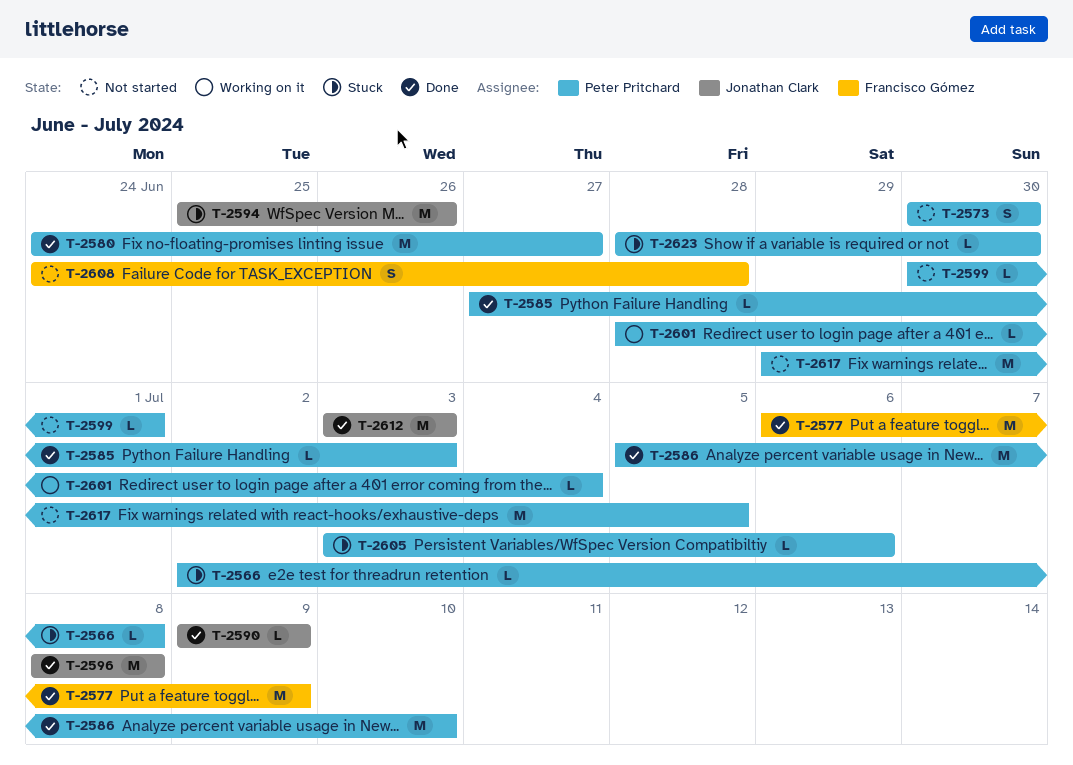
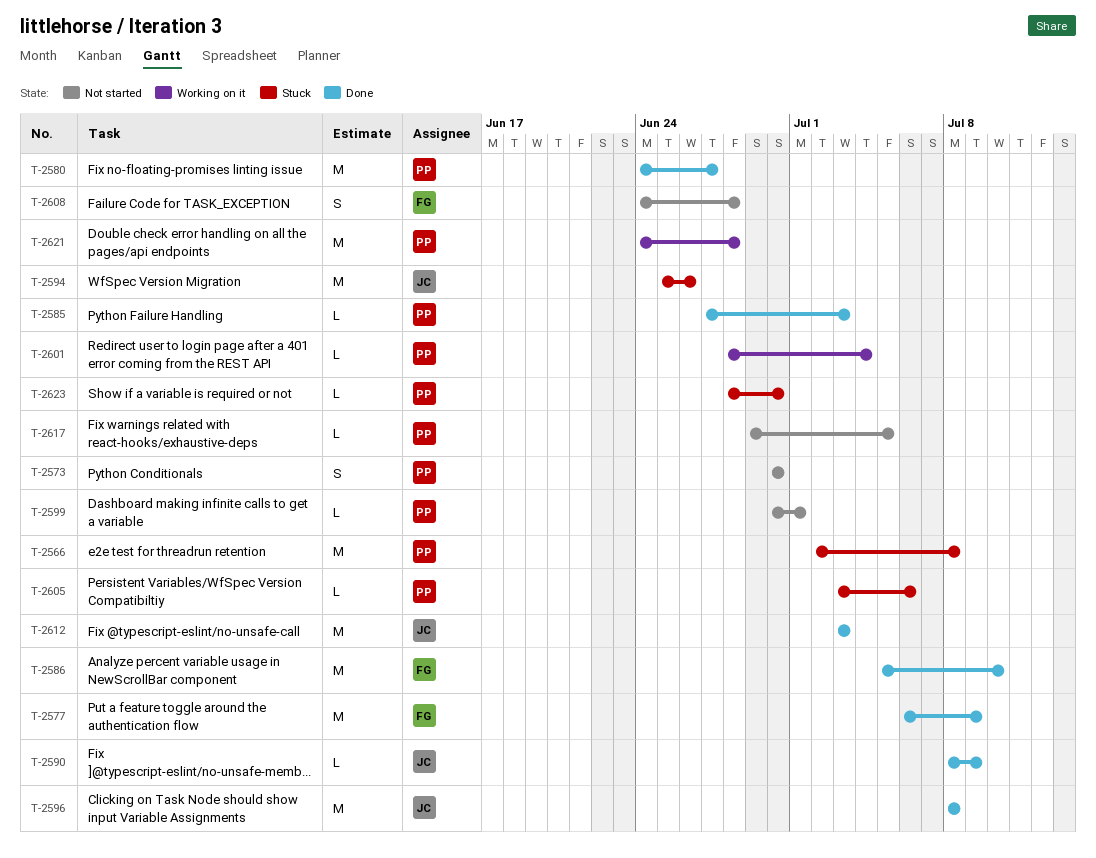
T-2566, estimate: L -> M
T-2586, owner: Peter Pritchard -> Francisco Gómez
T-2590, start: Jul 9 -> Jul 8
T-2617, estimate: M -> L
T-2621: none -> present

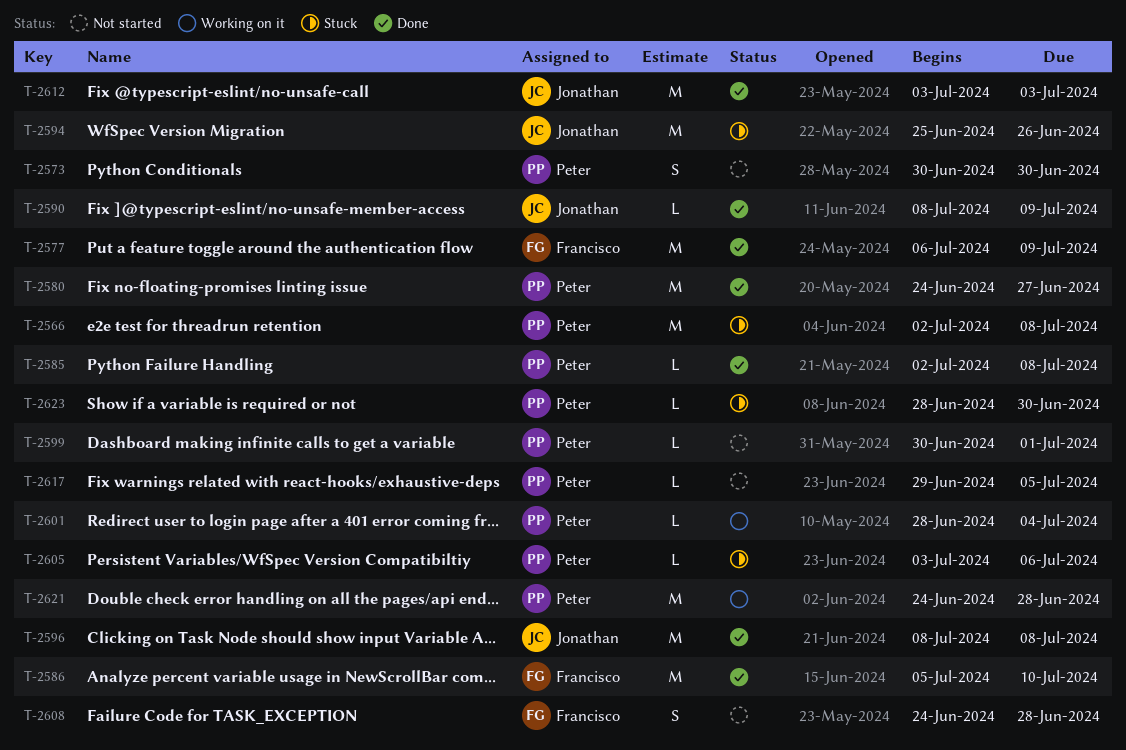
T-2585, start: Jun 27 -> Jul 2
T-2585, due: Jul 3 -> Jul 8

